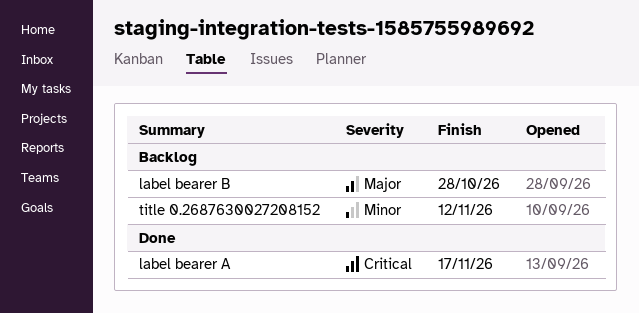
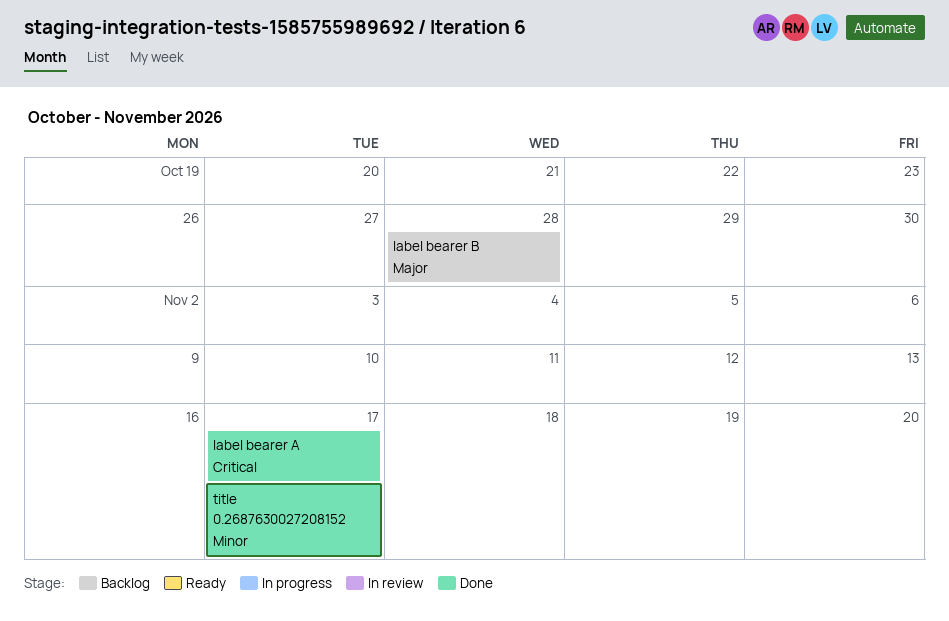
title 0.2687630027208152, status: Backlog -> Done
title 0.2687630027208152, due: Nov 12 -> Nov 17

